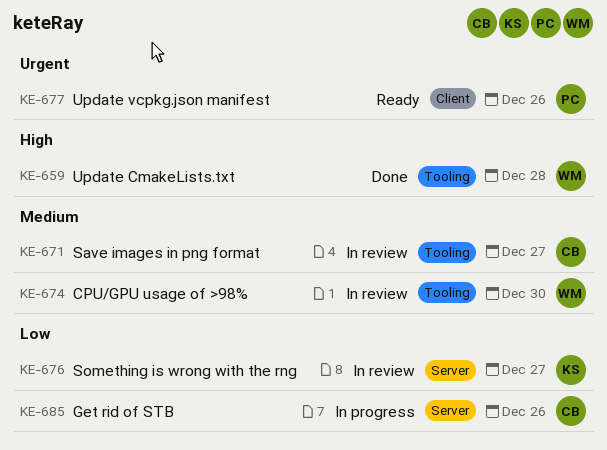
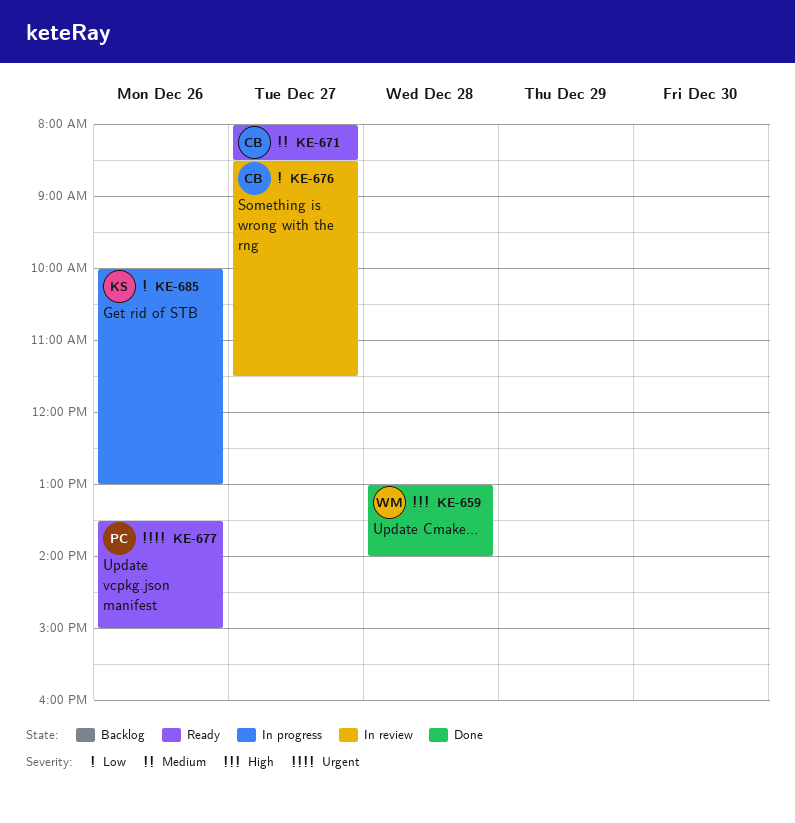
KE-671, status: In review -> Ready
KE-674: present -> none
KE-676, owner: KS -> CB
KE-685, owner: CB -> KS

